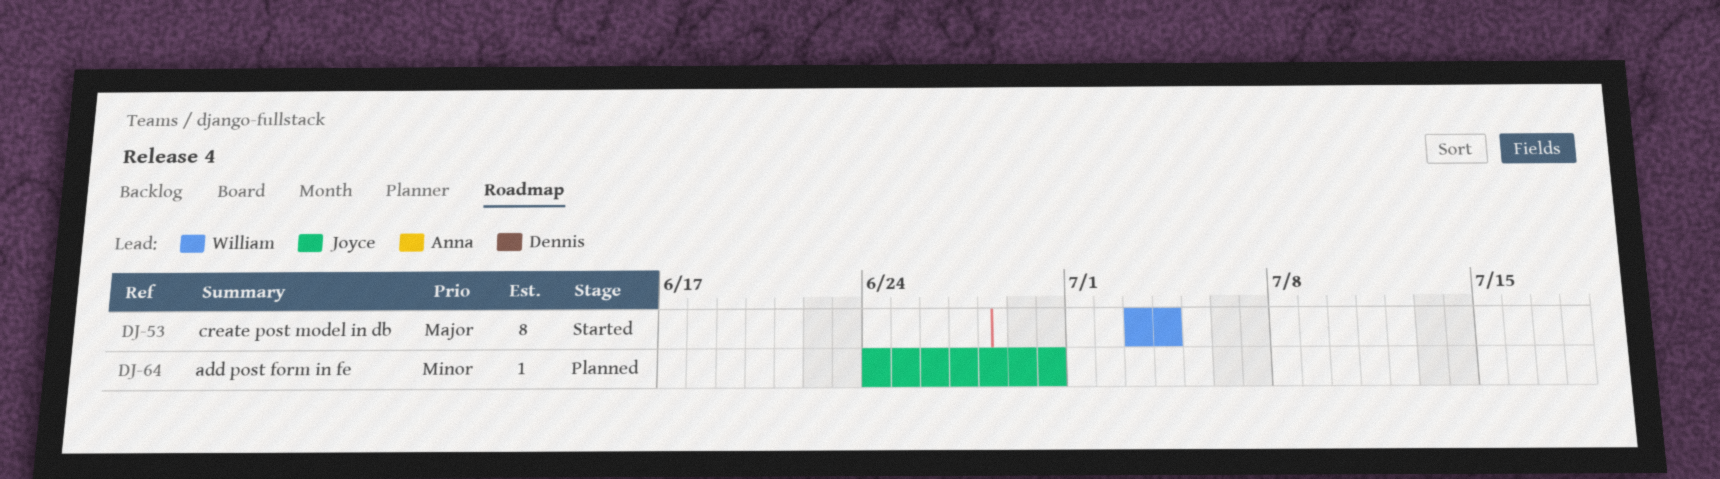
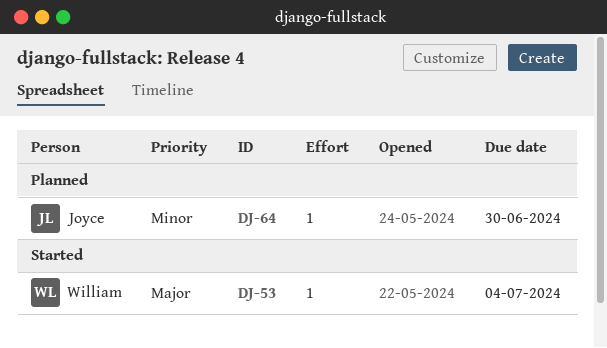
DJ-53, estimate: 8 -> 1

